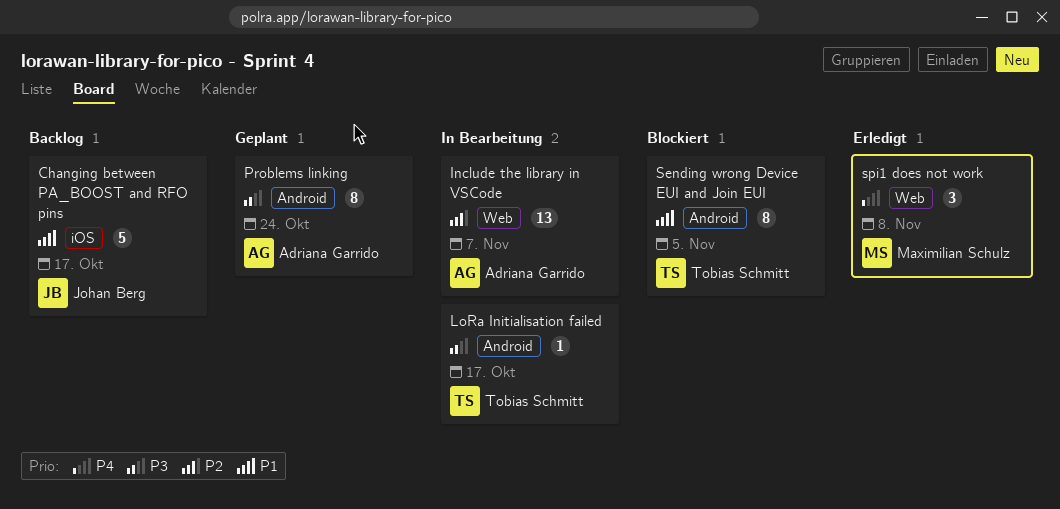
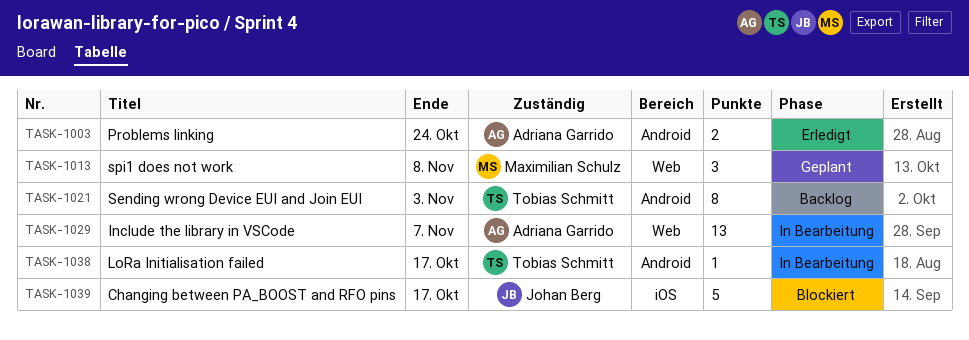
Changing between PA_BOOST and RFO pins, status: Backlog -> Blockiert
Problems linking, status: Geplant -> Erledigt
Problems linking, estimate: 8 -> 2
Sending wrong Device EUI and Join EUI, status: Blockiert -> Backlog
Sending wrong Device EUI and Join EUI, due: Nov 5 -> Nov 3
spi1 does not work, status: Erledigt -> Geplant

